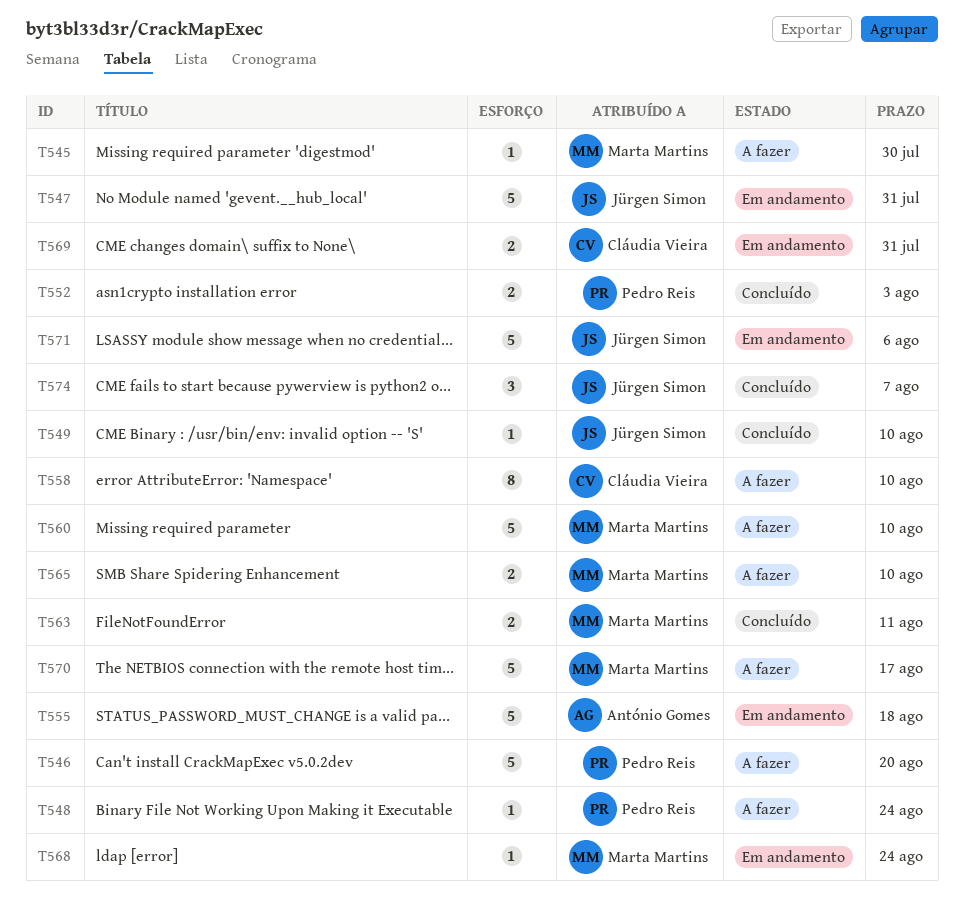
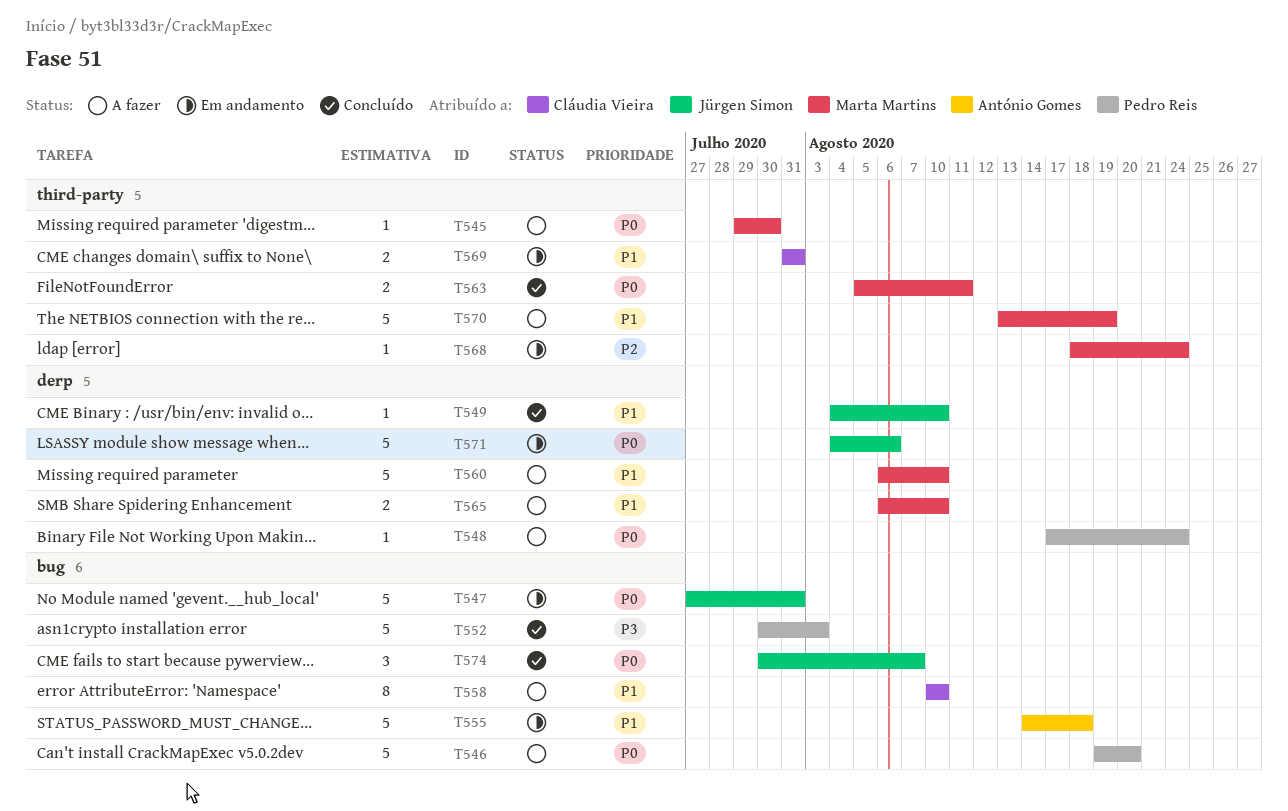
T552, estimate: 2 -> 5
T570, due: Aug 17 -> Aug 19

